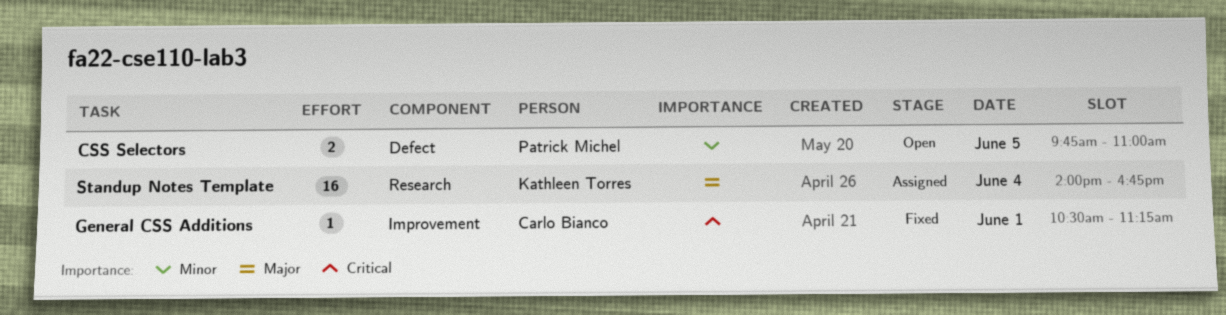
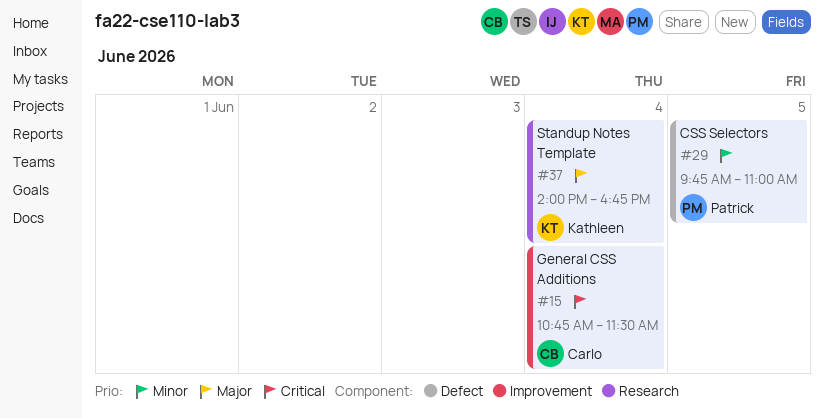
General CSS Additions, day: Jun 1 -> Jun 4
General CSS Additions, begins: 10:30 -> 10:45
General CSS Additions, ends: 11:15 -> 11:30

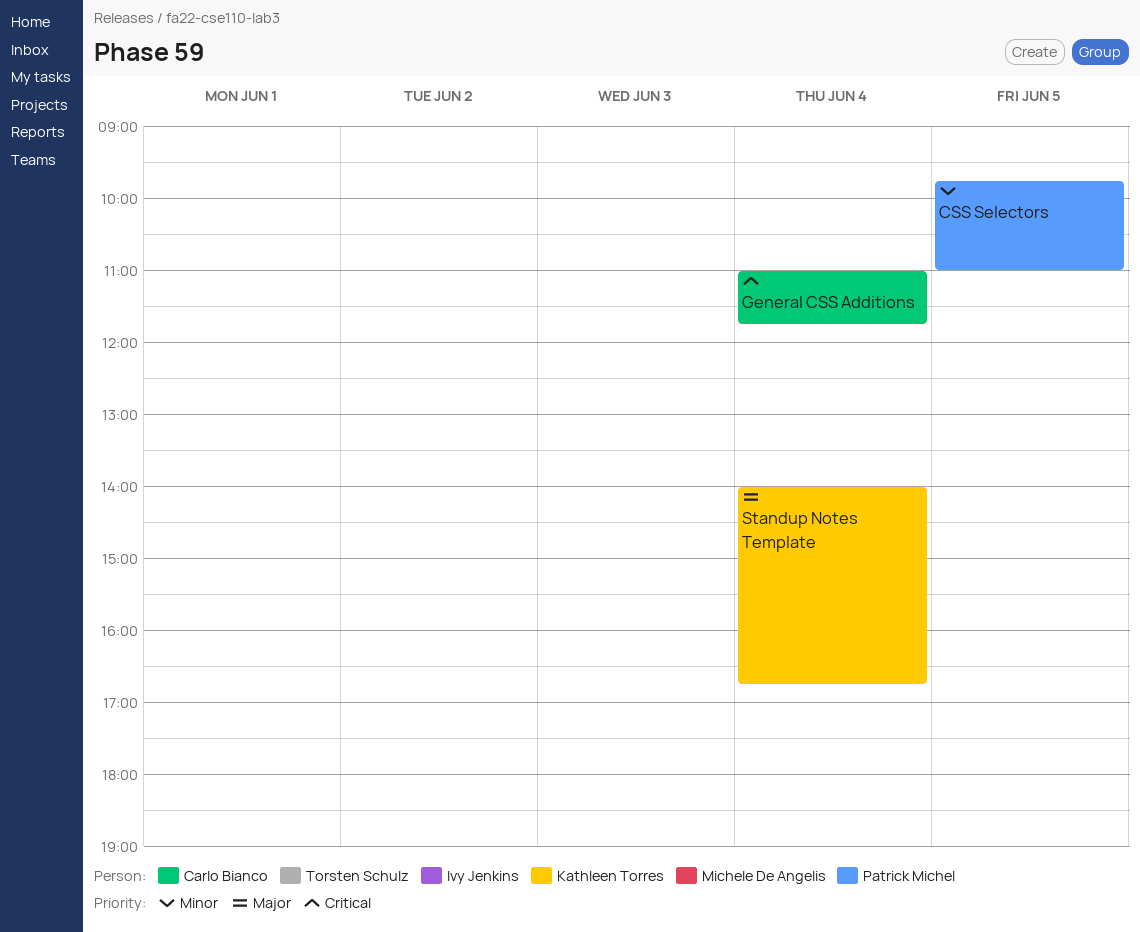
General CSS Additions, begins: 10:45 -> 11:00
General CSS Additions, ends: 11:30 -> 11:45

